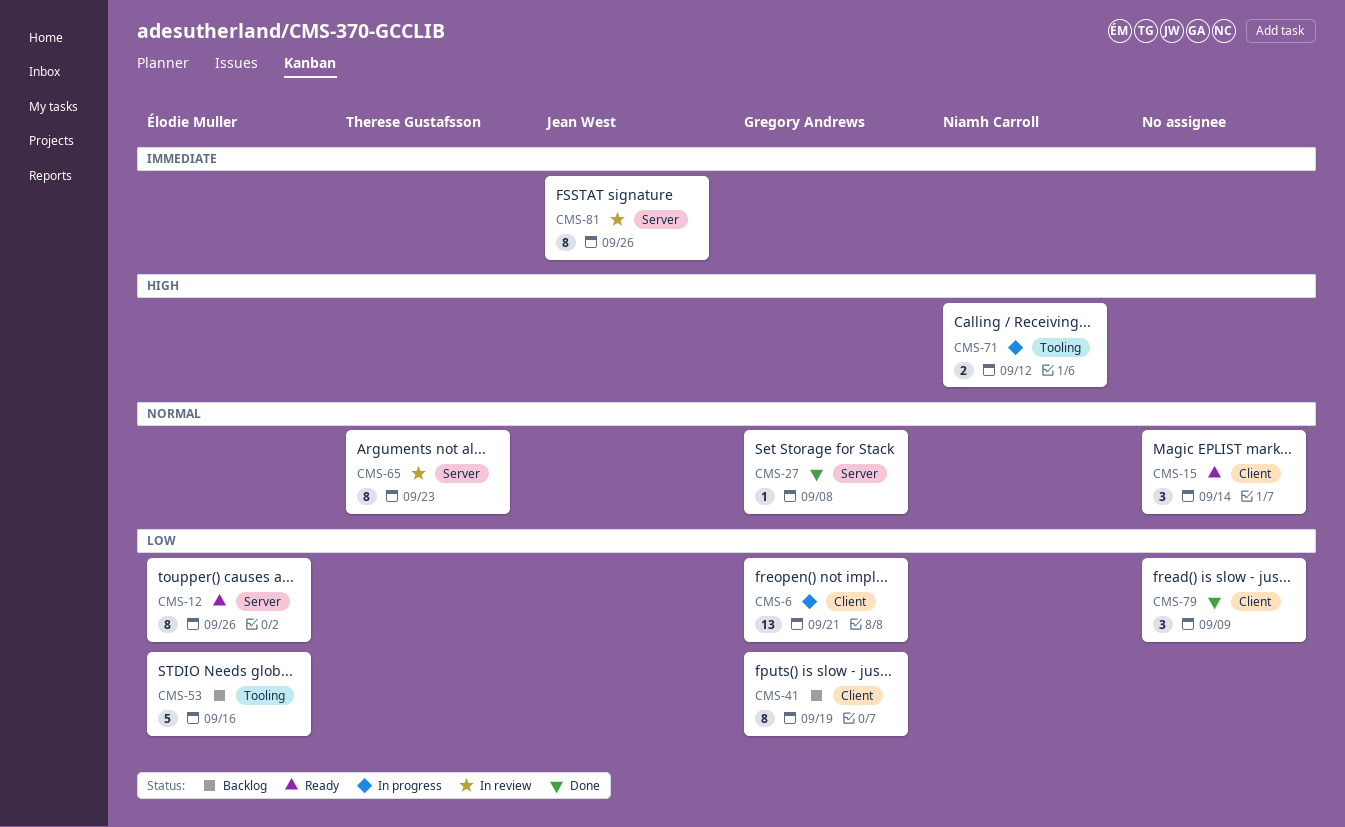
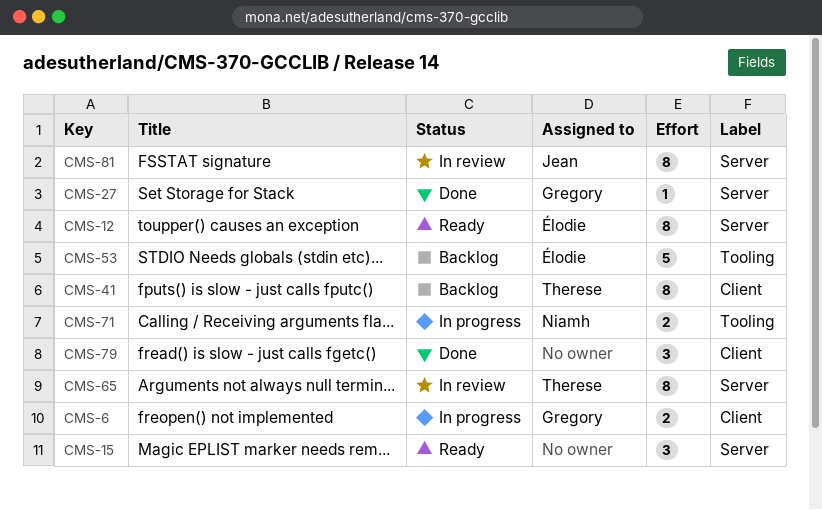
CMS-6, estimate: 13 -> 2
CMS-15, label: Client -> Server
CMS-41, owner: Gregory Andrews -> Therese Gustafsson

